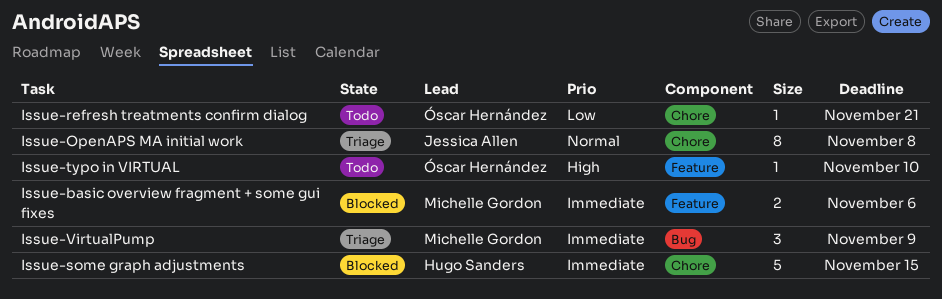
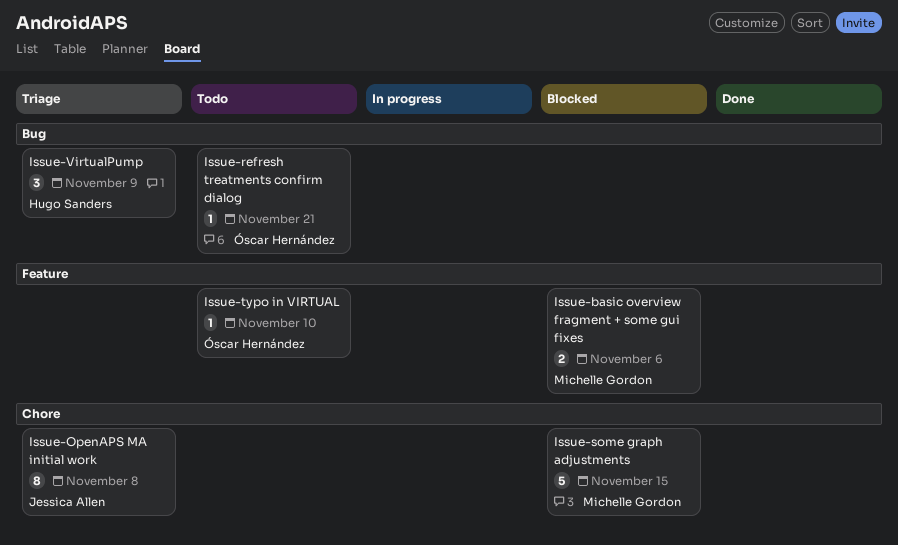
Issue-refresh treatments confirm dialog, label: Chore -> Bug
Issue-some graph adjustments, owner: Hugo Sanders -> Michelle Gordon
Issue-VirtualPump, owner: Michelle Gordon -> Hugo Sanders

